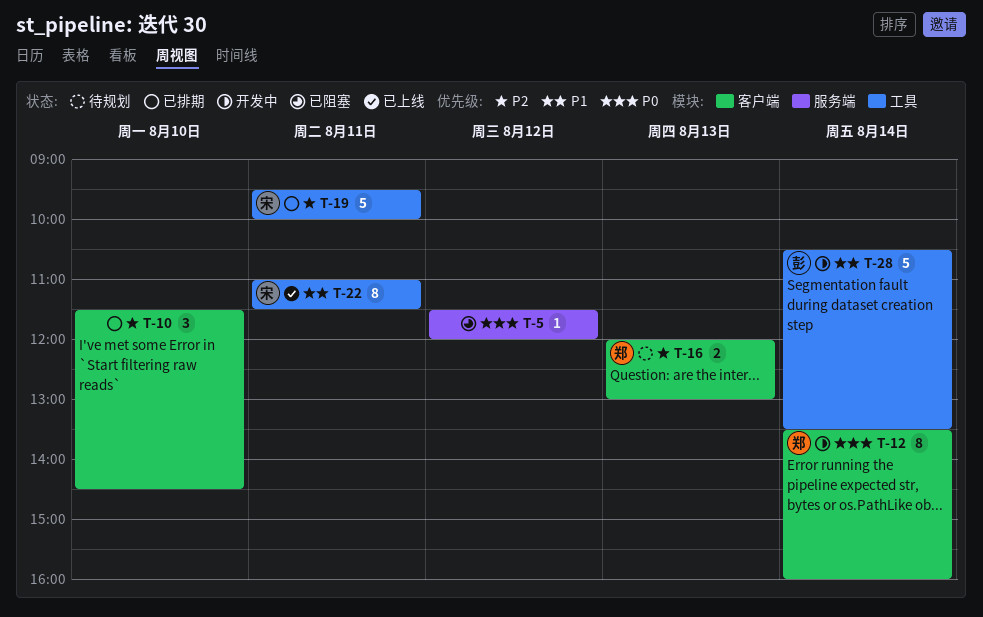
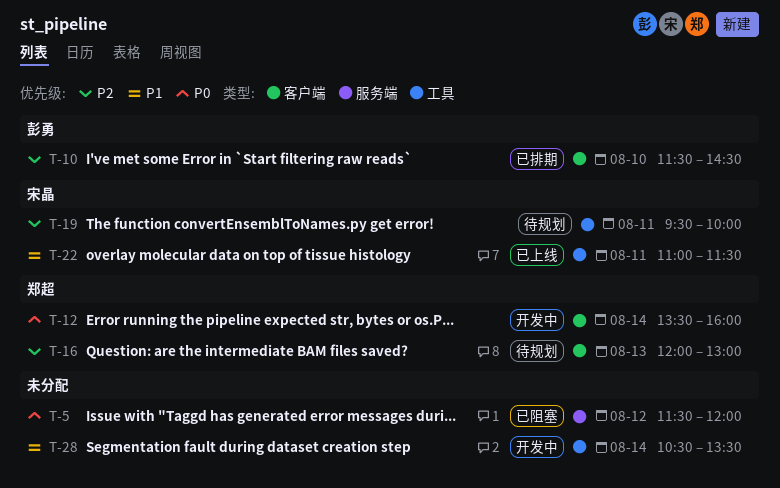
T-10, owner: none -> 彭勇
T-19, status: 已排期 -> 待规划
T-28, owner: 彭勇 -> none

